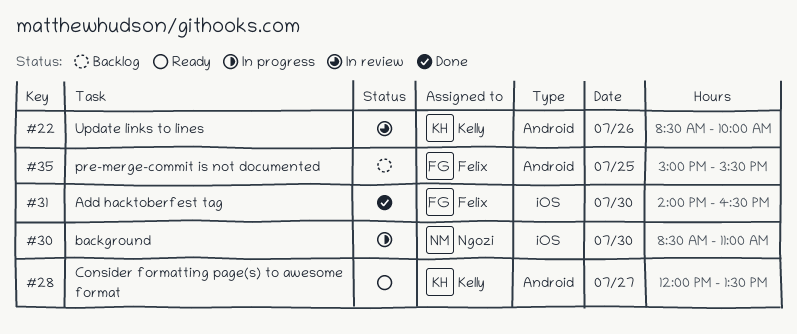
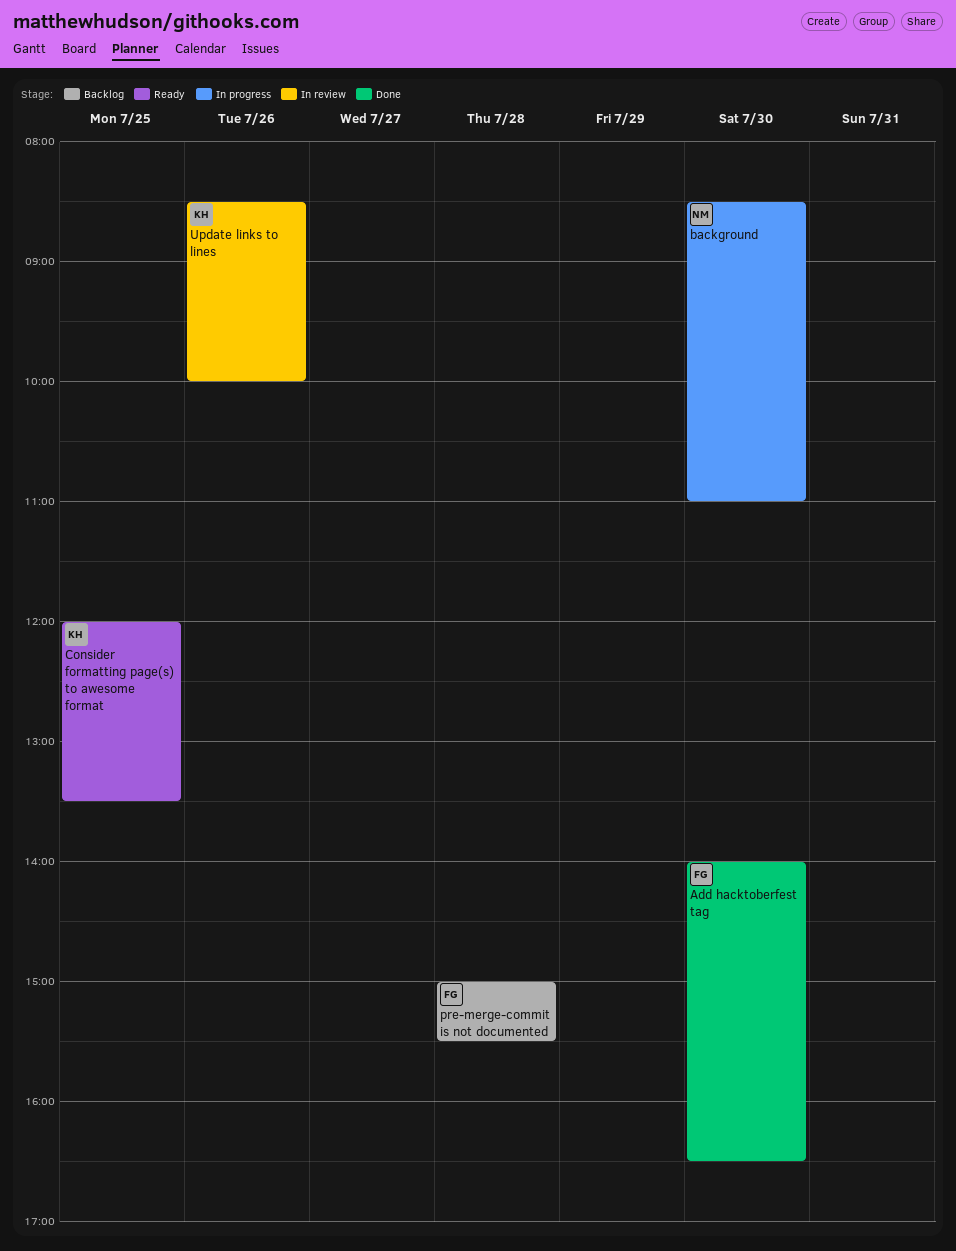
Consider formatting page(s) to awesome format, day: Jul 27 -> Jul 25
pre-merge-commit is not documented, day: Jul 25 -> Jul 28

